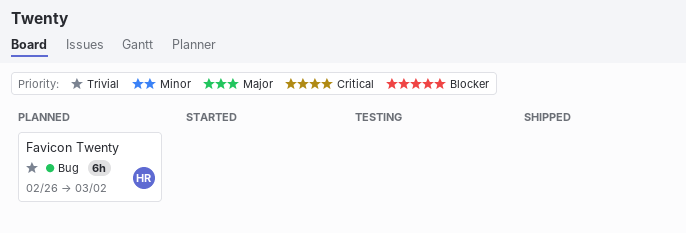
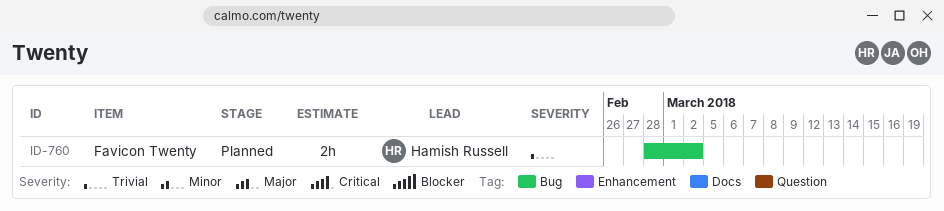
Favicon Twenty, estimate: 6h -> 2h
Favicon Twenty, start: Feb 26 -> Feb 28

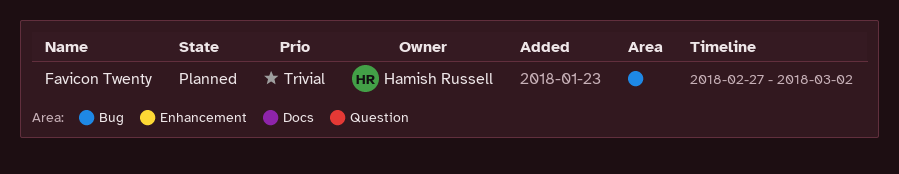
Favicon Twenty, start: Feb 28 -> Feb 27

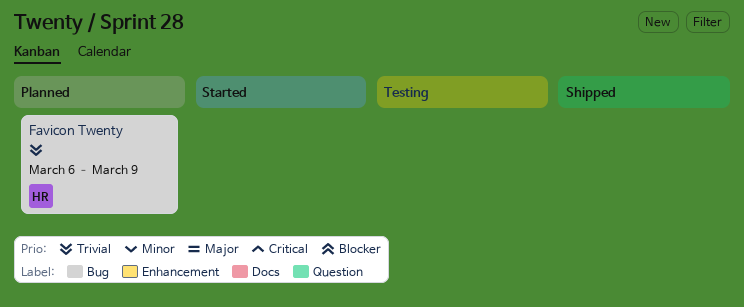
Favicon Twenty, start: Feb 27 -> Mar 6
Favicon Twenty, due: Mar 2 -> Mar 9

